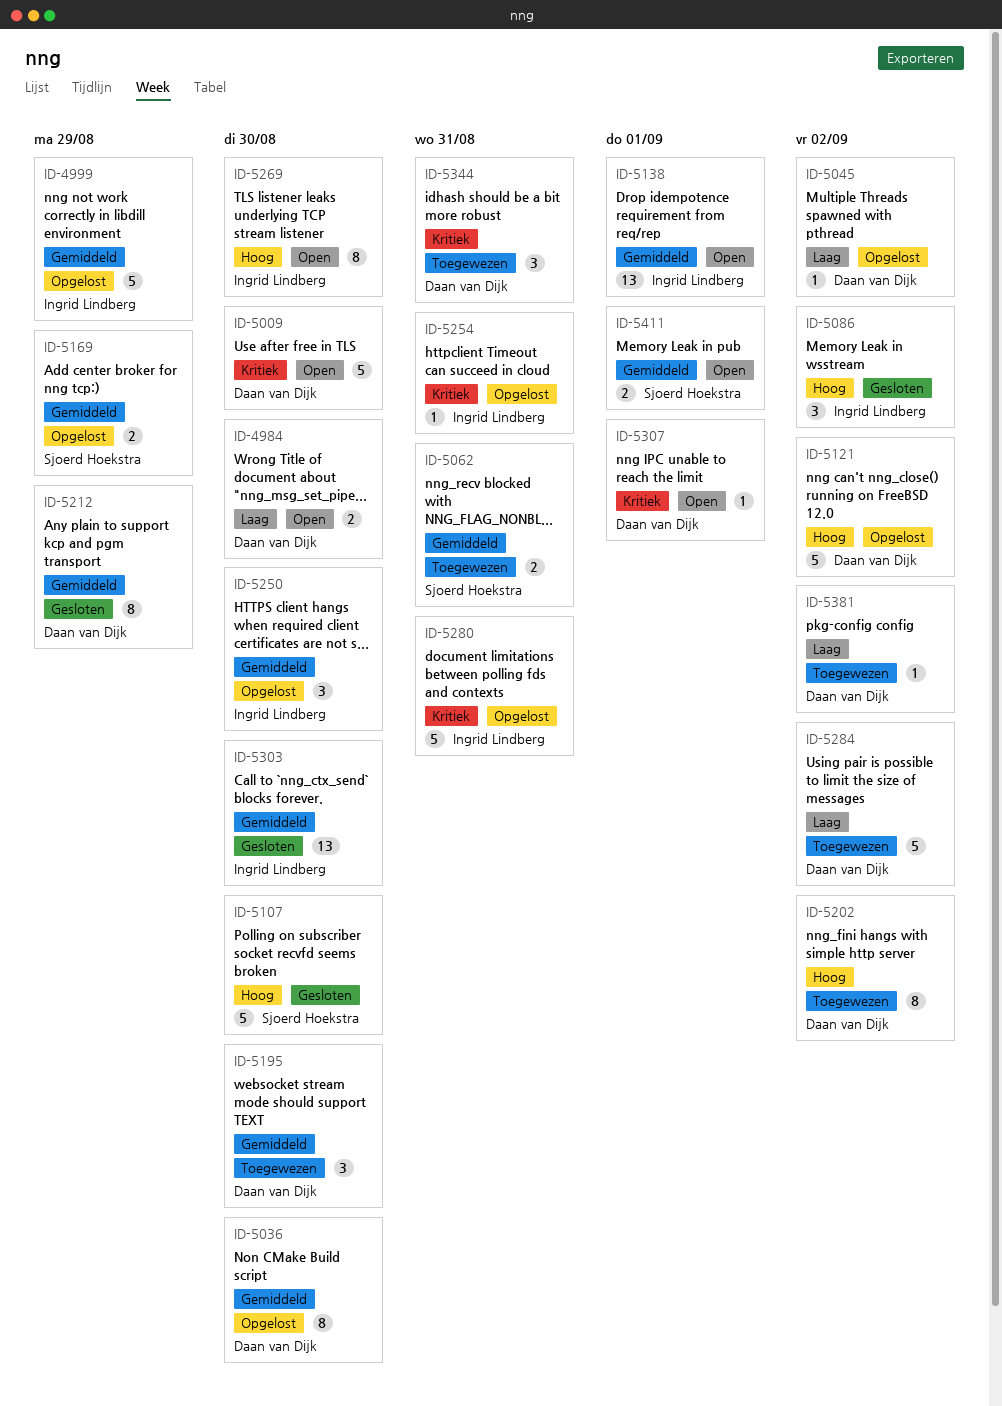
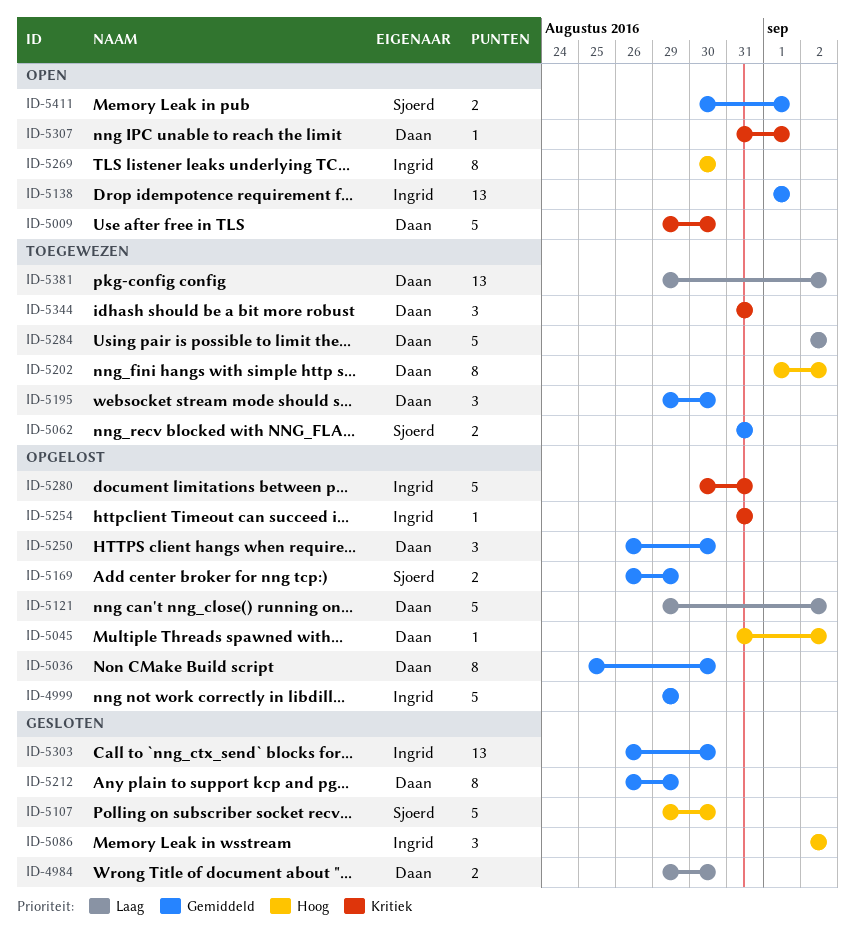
ID-4984, status: Open -> Gesloten
ID-5045, priority: Laag -> Hoog
ID-5121, priority: Hoog -> Laag
ID-5250, owner: Ingrid Lindberg -> Daan van Dijk
ID-5381, estimate: 1 -> 13

